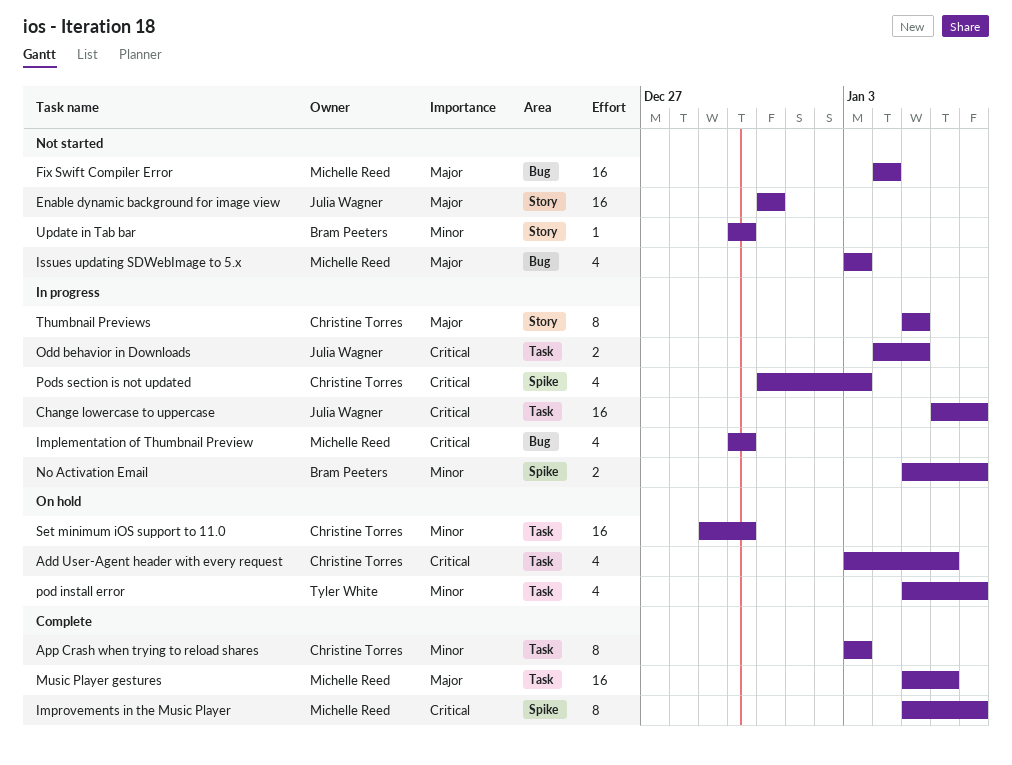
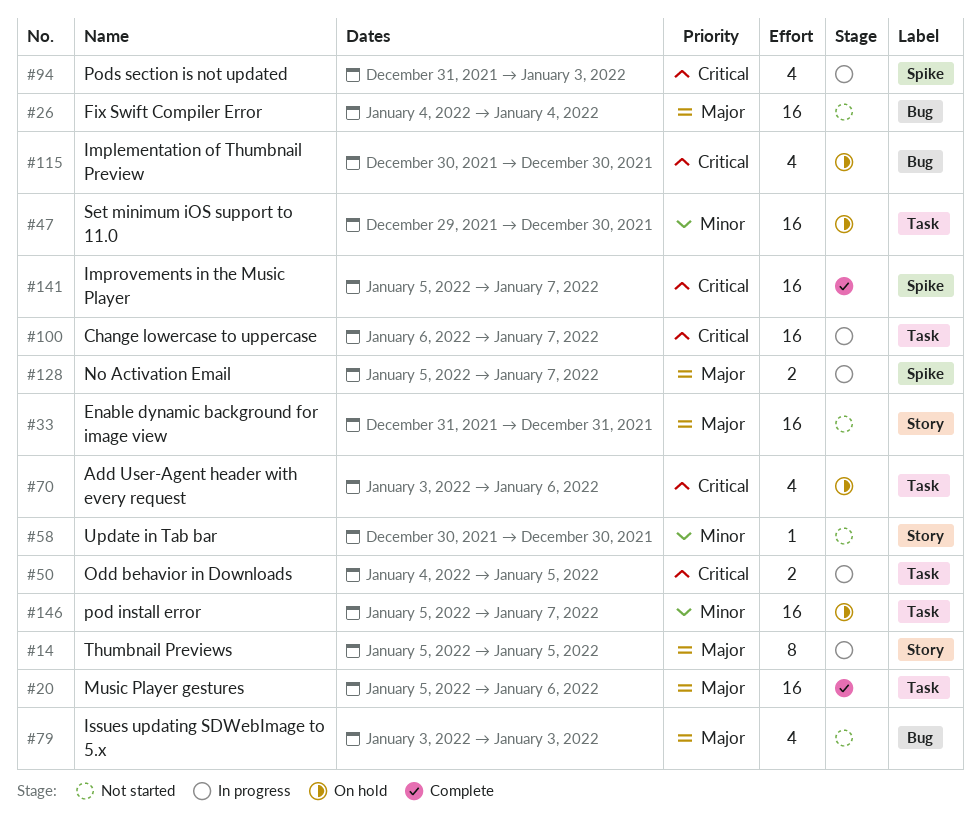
App Crash when trying to reload shares: present -> none
Implementation of Thumbnail Preview, status: In progress -> On hold
Improvements in the Music Player, estimate: 8 -> 16
No Activation Email, priority: Minor -> Major
pod install error, estimate: 4 -> 16

